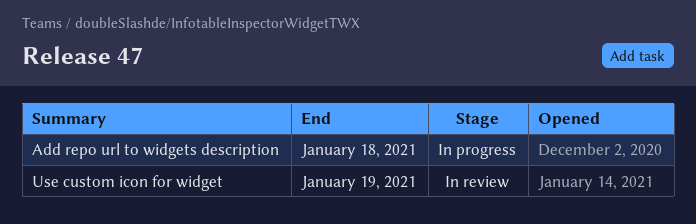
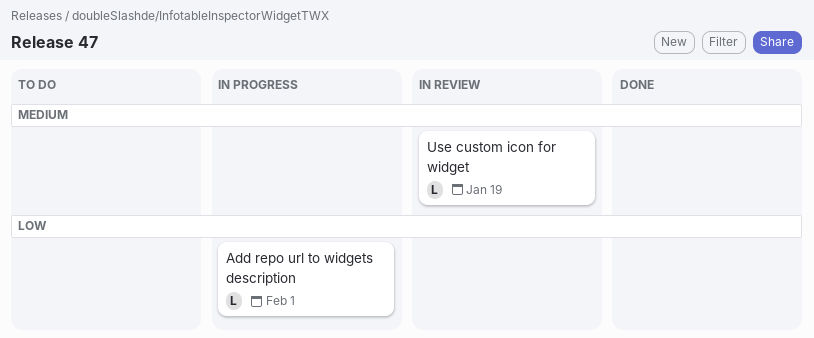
Add repo url to widgets description, due: Jan 18 -> Feb 1

